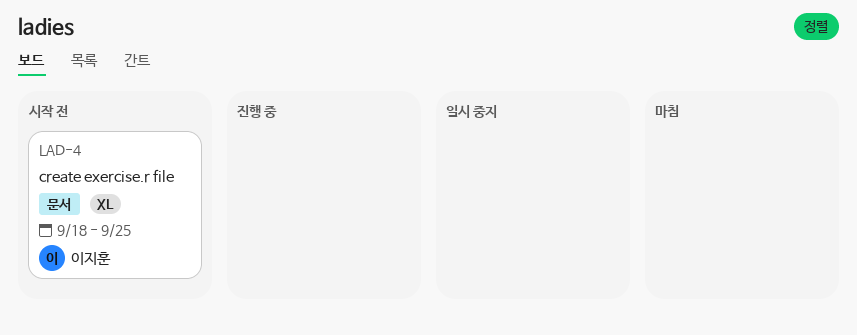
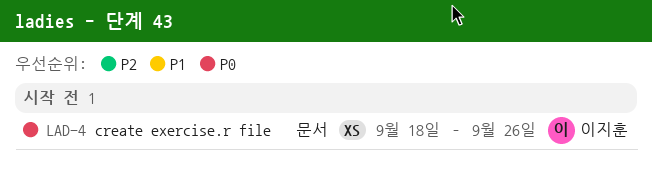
LAD-4, estimate: XL -> XS
LAD-4, due: Sep 25 -> Sep 26

